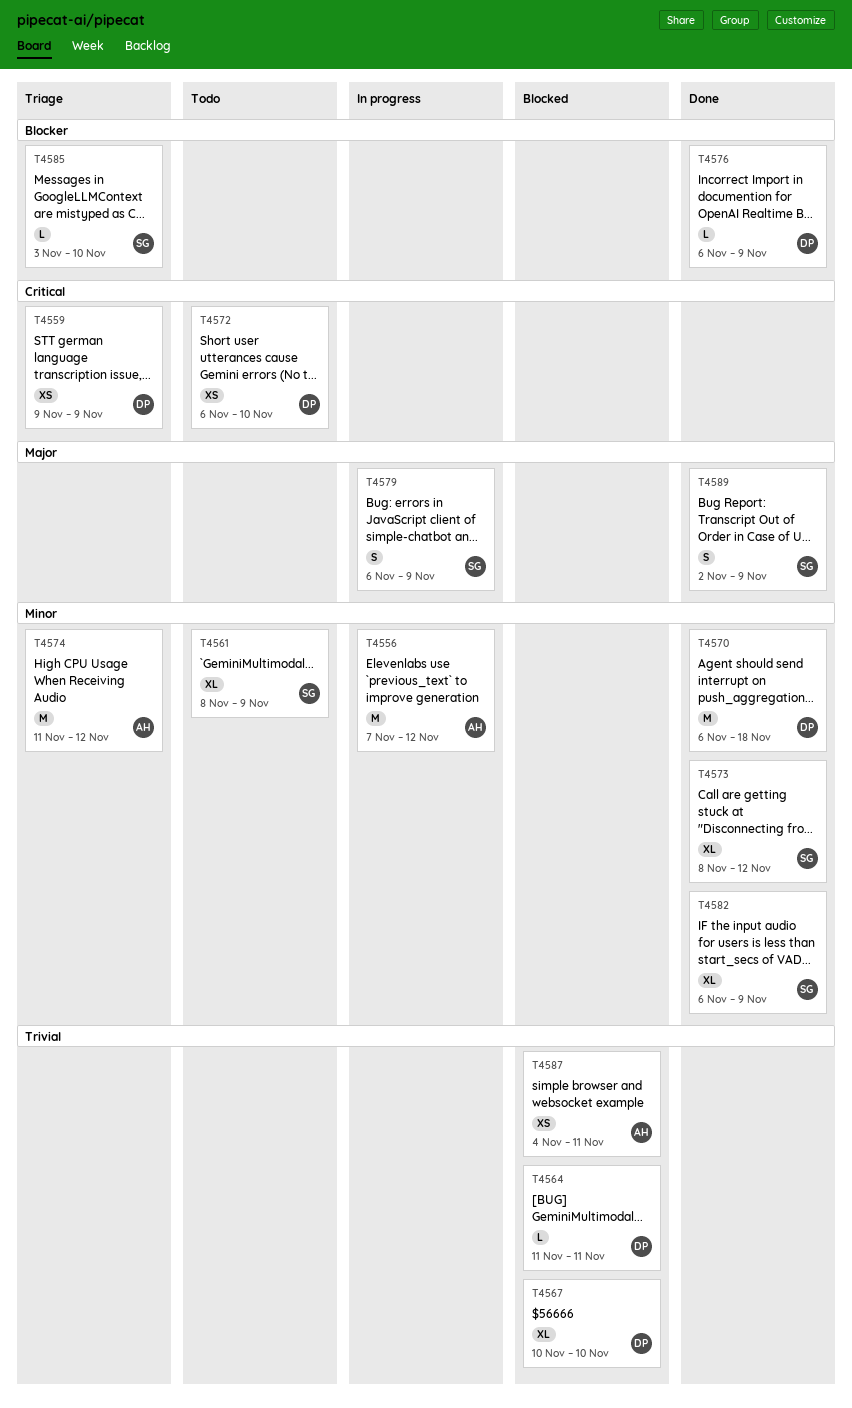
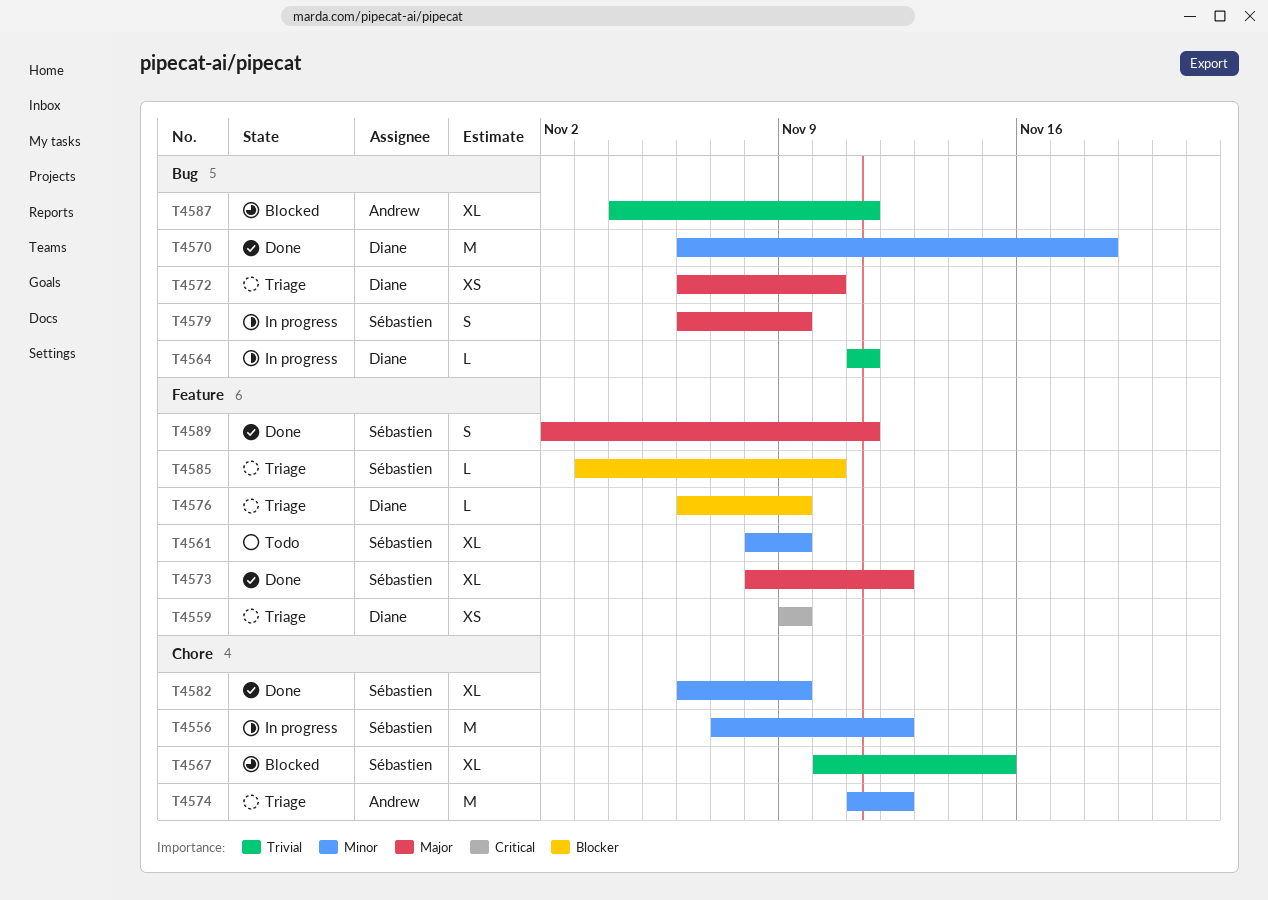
T4556, owner: Andrew -> Sébastien
T4564, status: Blocked -> In progress
T4567, owner: Diane -> Sébastien
T4567, due: Nov 10 -> Nov 15
T4572, status: Todo -> Triage
T4572, priority: Critical -> Major
T4573, priority: Minor -> Major
T4576, status: Done -> Triage
T4587, estimate: XS -> XL
T4589, due: Nov 9 -> Nov 11

